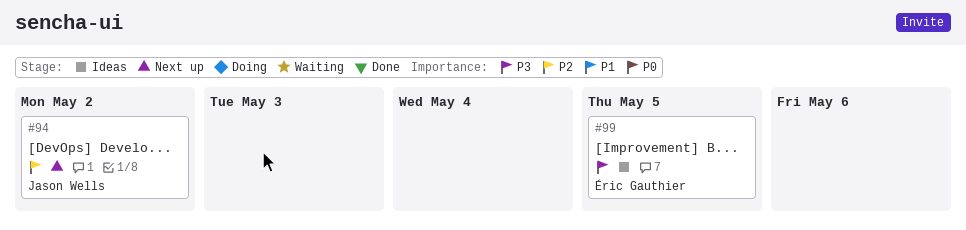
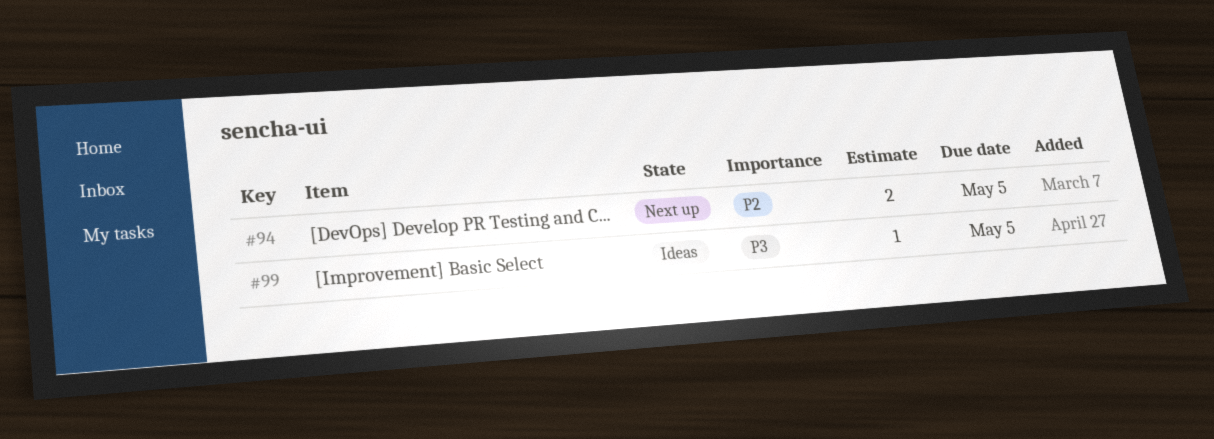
#94, due: May 2 -> May 5

